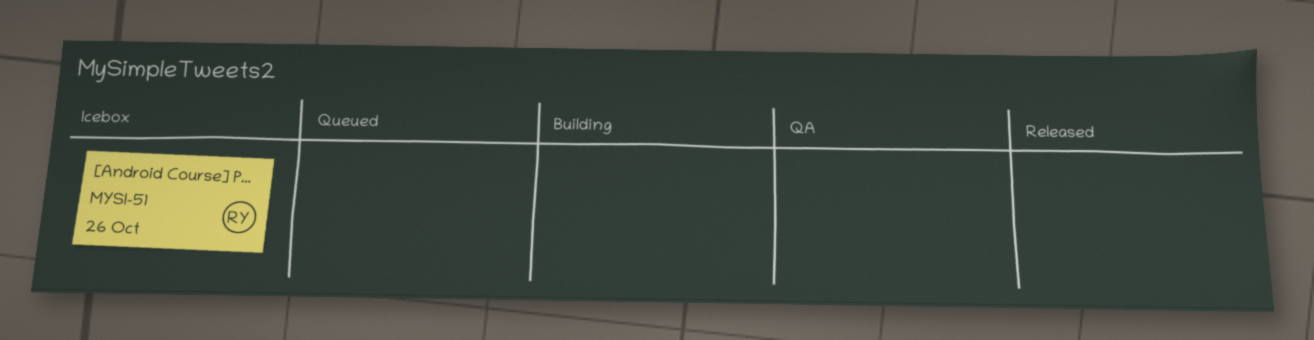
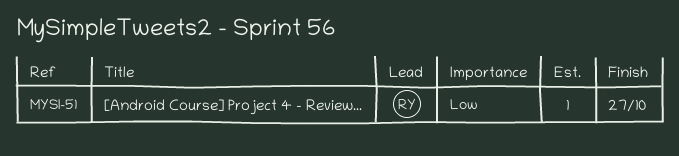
MYSI-51, due: Oct 26 -> Oct 27

